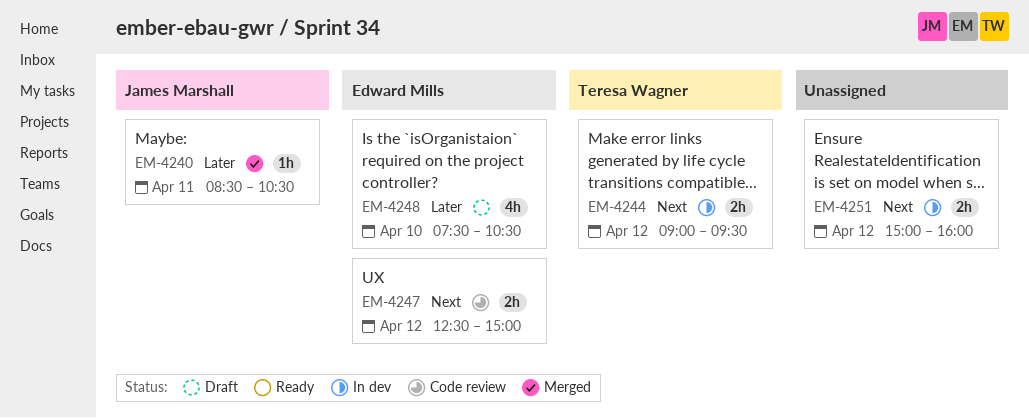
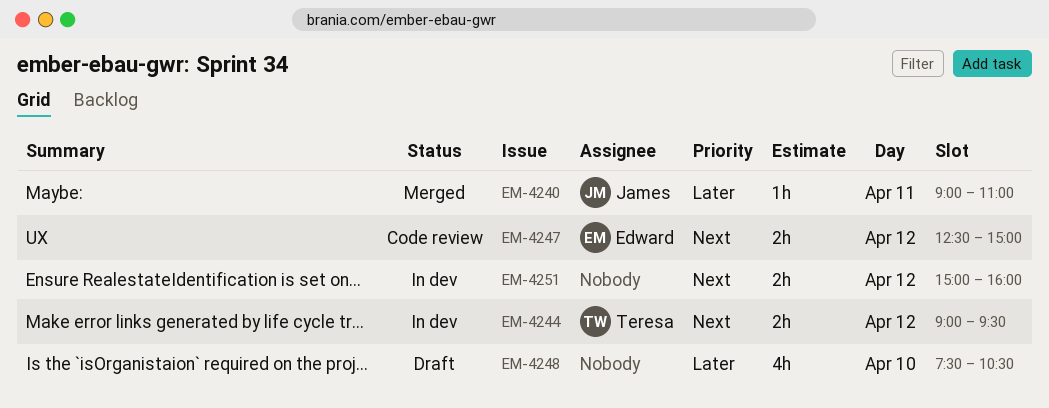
EM-4240, begins: 08:30 -> 09:00
EM-4240, ends: 10:30 -> 11:00
EM-4248, owner: Edward Mills -> none

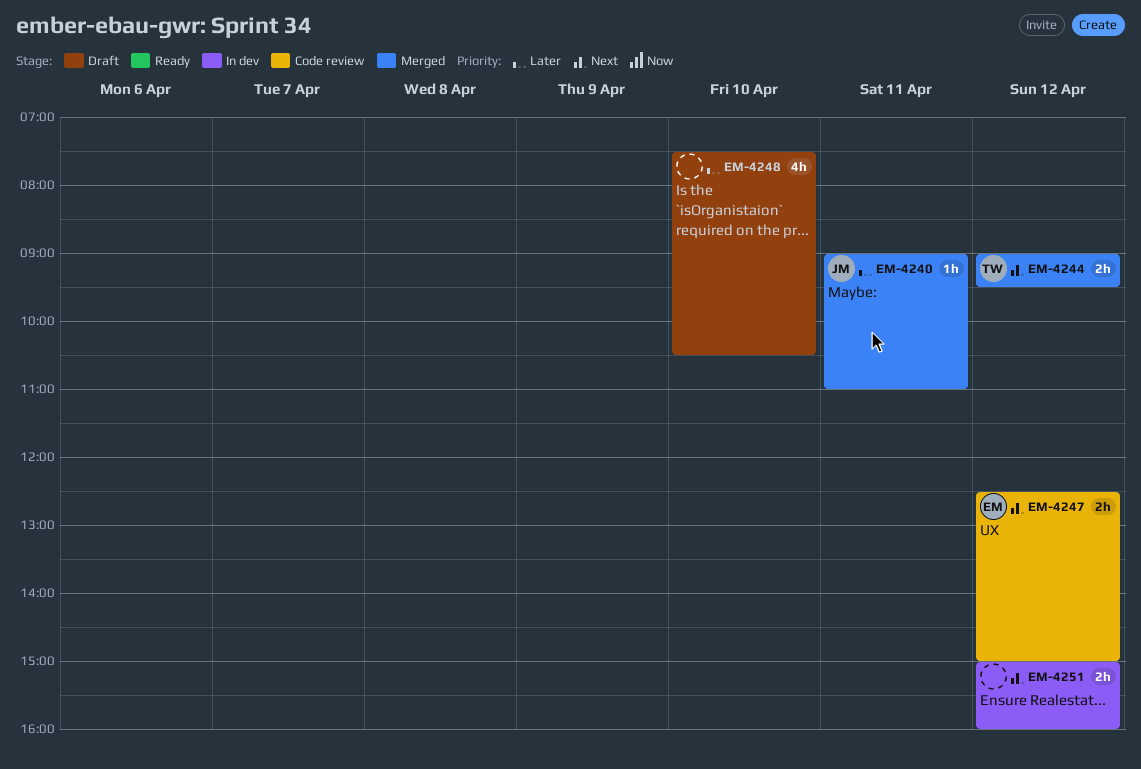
EM-4244, status: In dev -> Merged

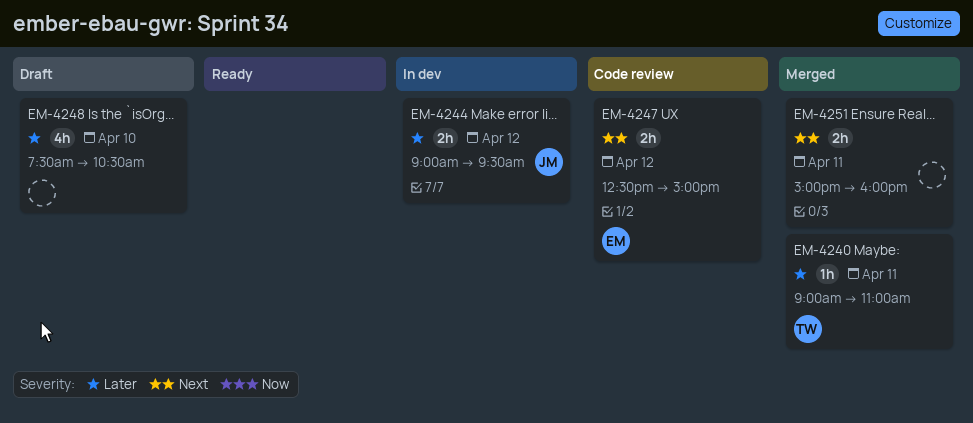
EM-4240, owner: JM -> TW
EM-4244, status: Merged -> In dev
EM-4244, owner: TW -> JM
EM-4244, priority: Next -> Later
EM-4251, status: In dev -> Merged
EM-4251, day: Apr 12 -> Apr 11

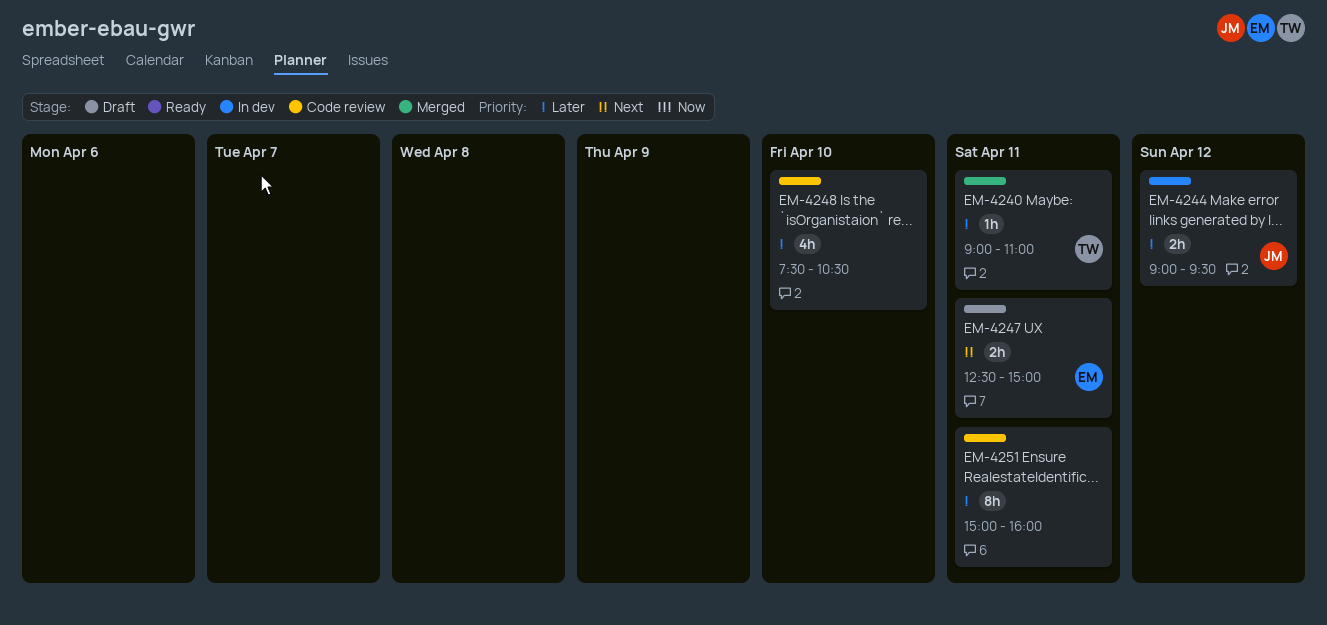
EM-4247, status: Code review -> Draft
EM-4247, day: Apr 12 -> Apr 11
EM-4248, status: Draft -> Code review
EM-4251, status: Merged -> Code review
EM-4251, priority: Next -> Later
EM-4251, estimate: 2h -> 8h

